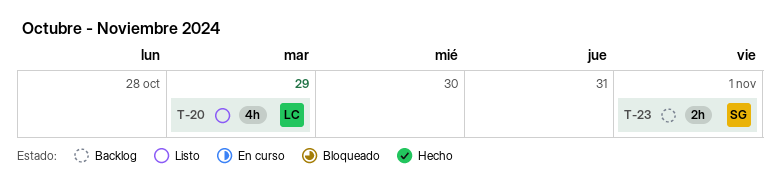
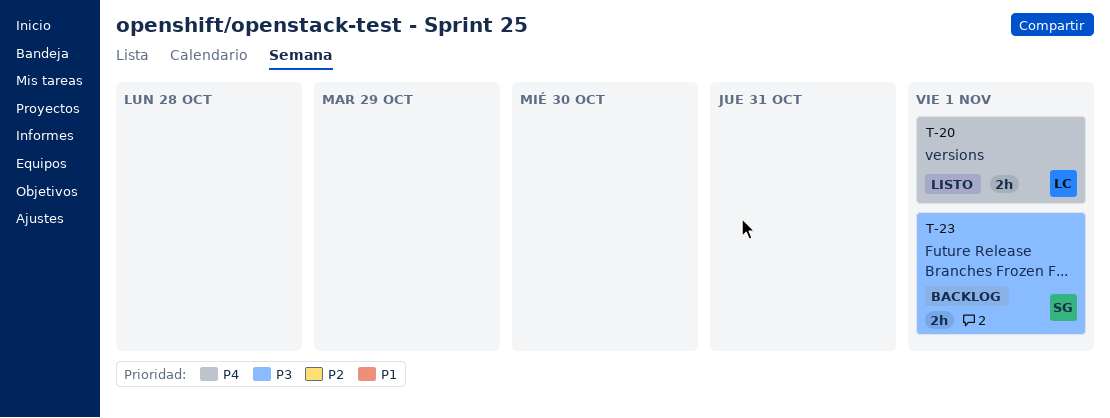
T-20, estimate: 4h -> 2h
T-20, due: Oct 29 -> Nov 1

